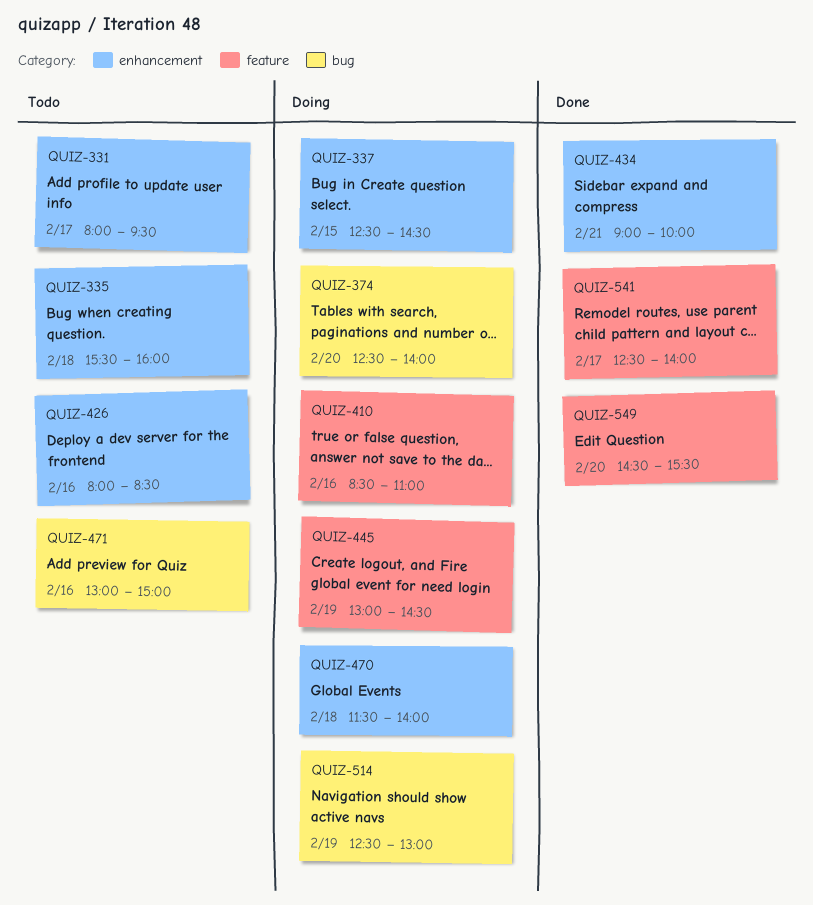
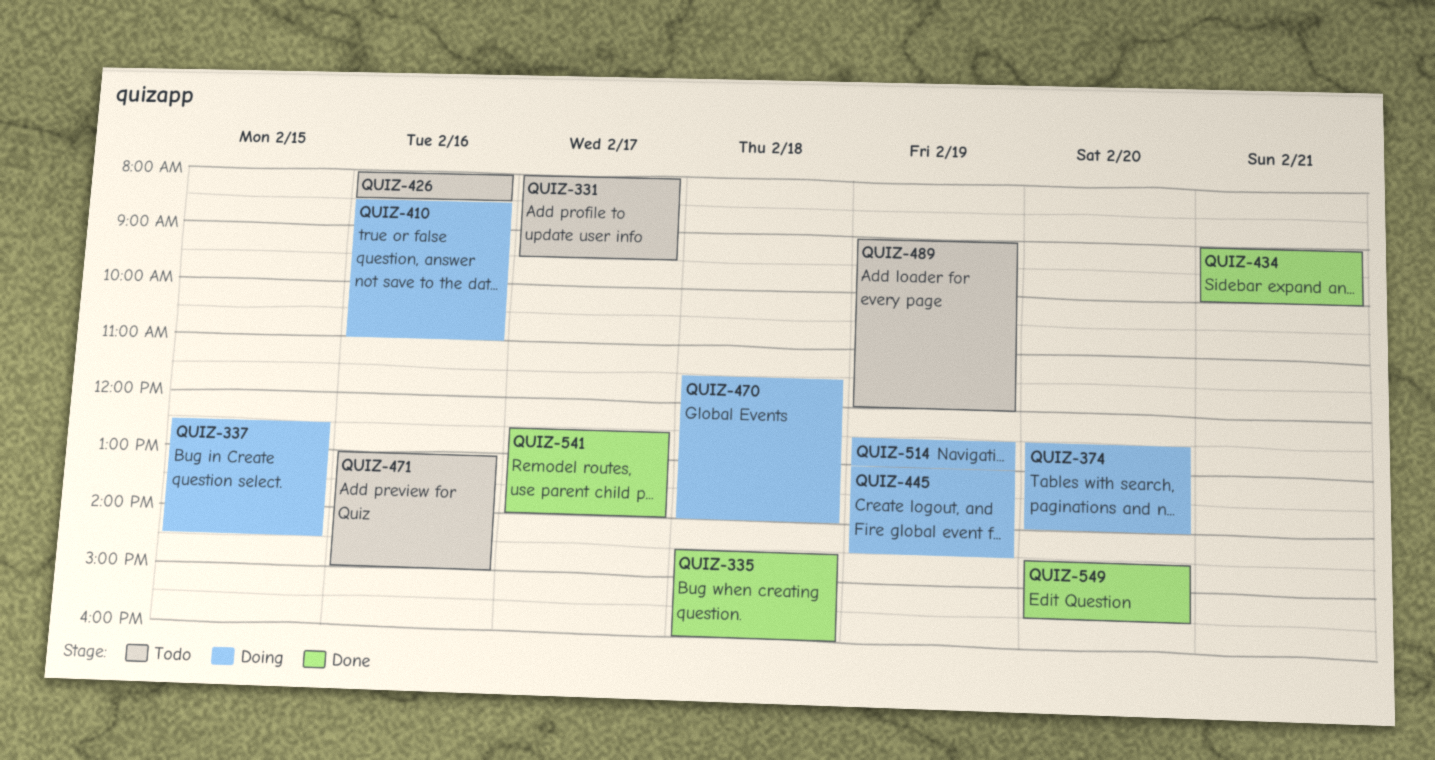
QUIZ-335, status: Todo -> Done
QUIZ-335, begins: 15:30 -> 14:30
QUIZ-489: none -> present

